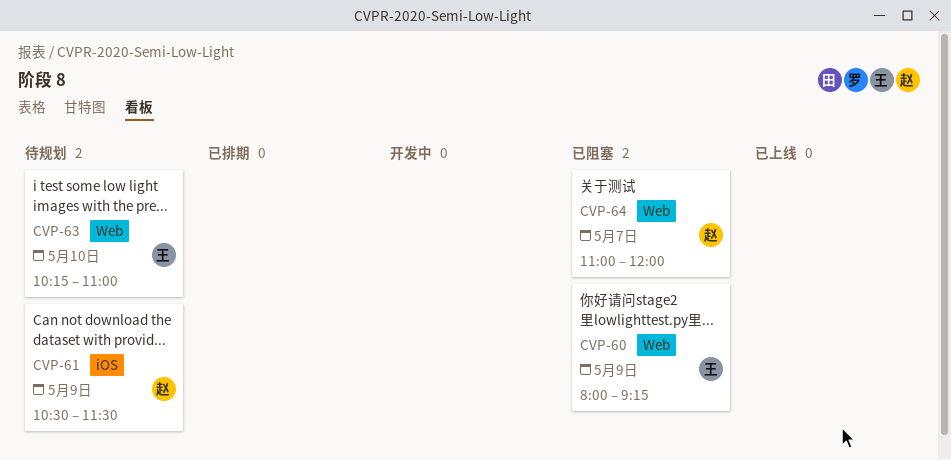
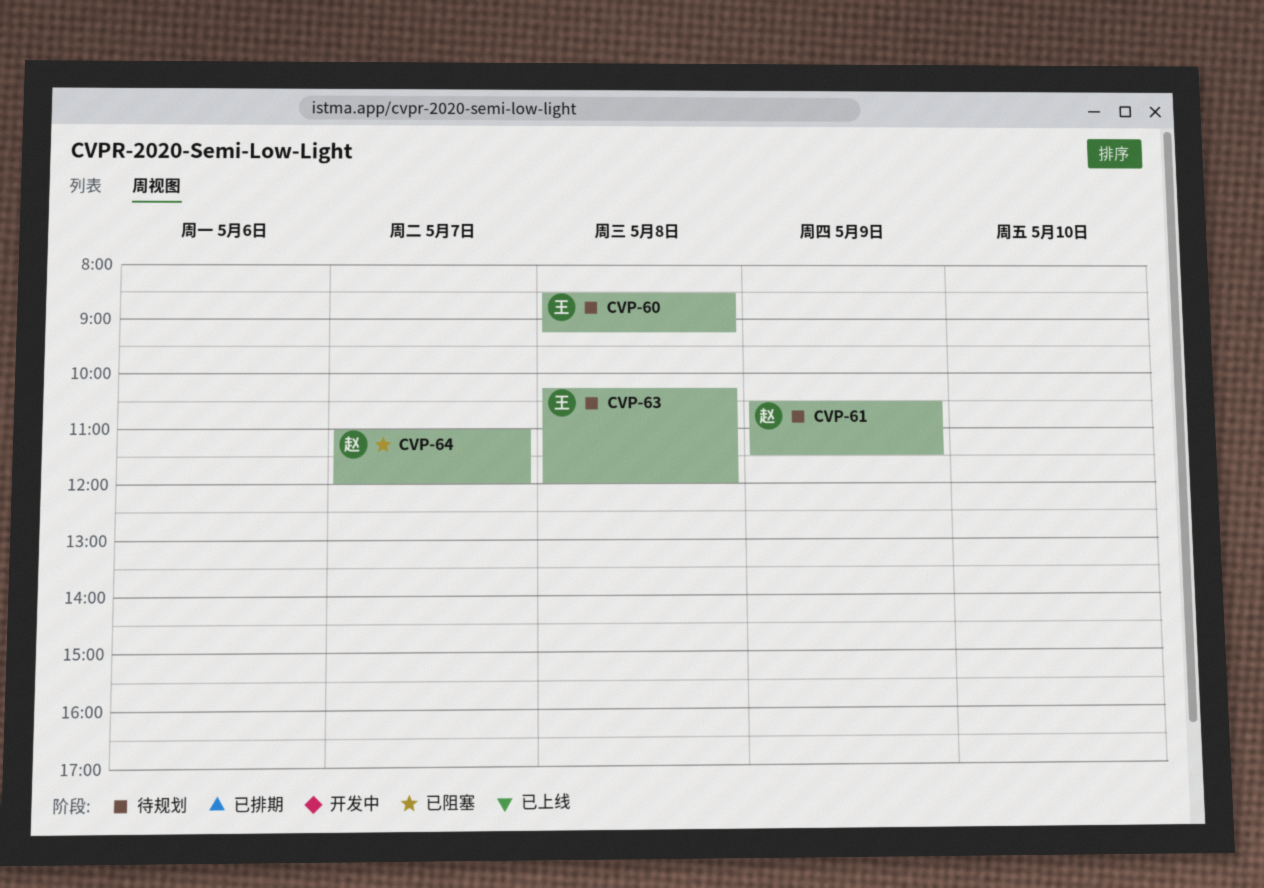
CVP-60, status: 已阻塞 -> 待规划
CVP-60, day: May 9 -> May 8
CVP-60, begins: 08:00 -> 08:30
CVP-63, day: May 10 -> May 8
CVP-63, ends: 11:00 -> 12:00

